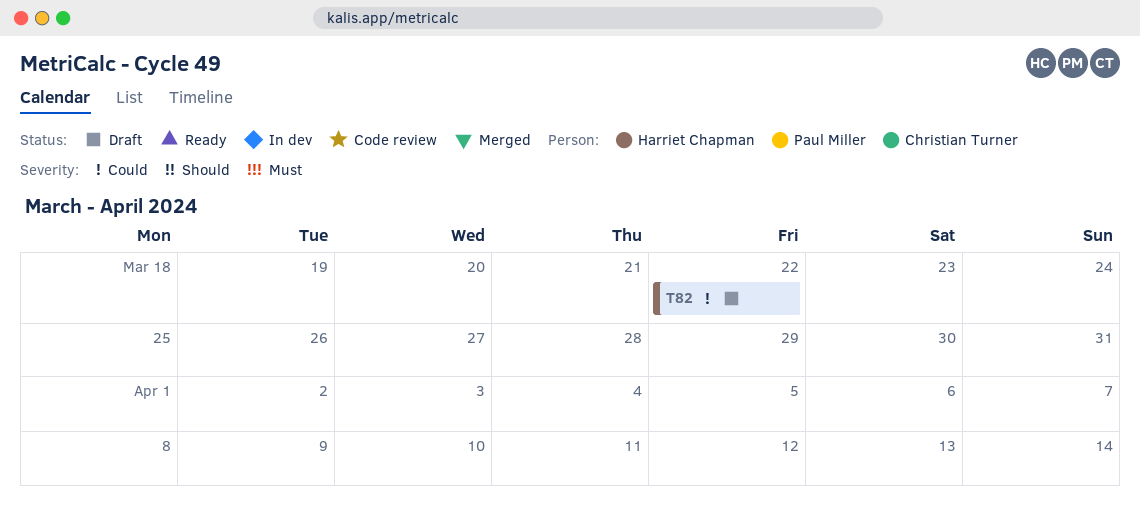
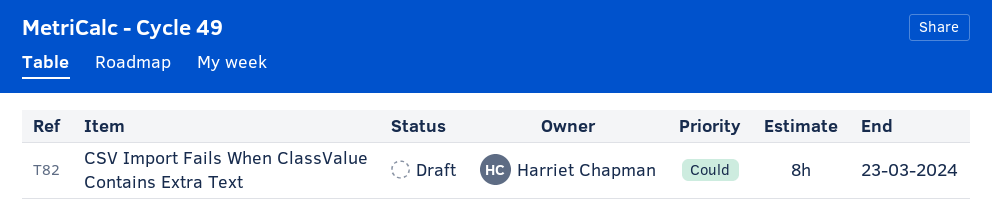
T82, due: Mar 22 -> Mar 23

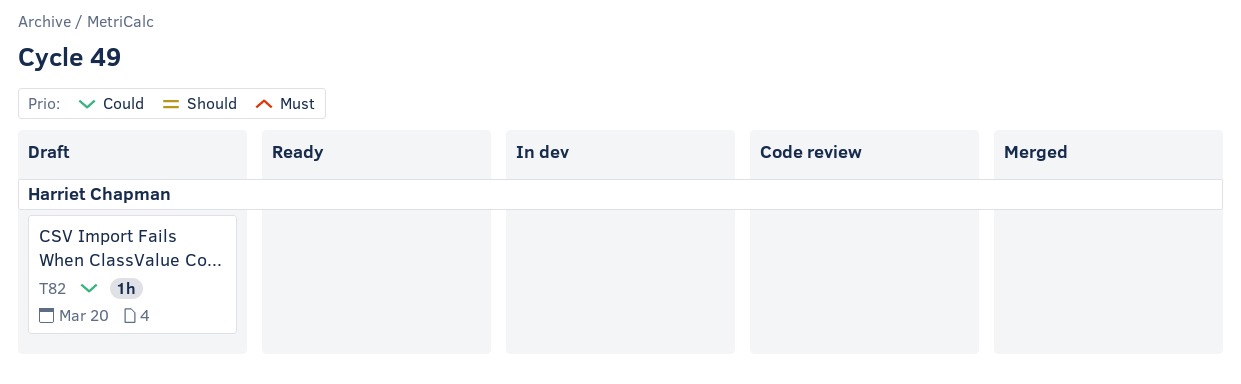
T82, estimate: 8h -> 1h
T82, due: Mar 23 -> Mar 20

